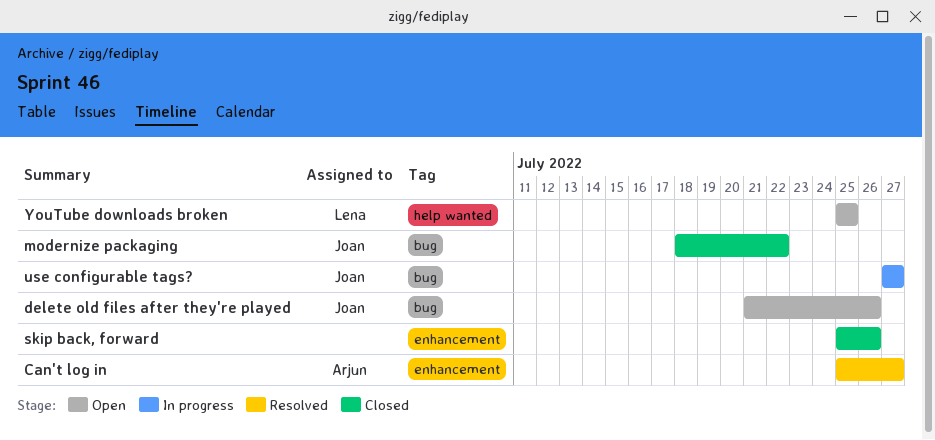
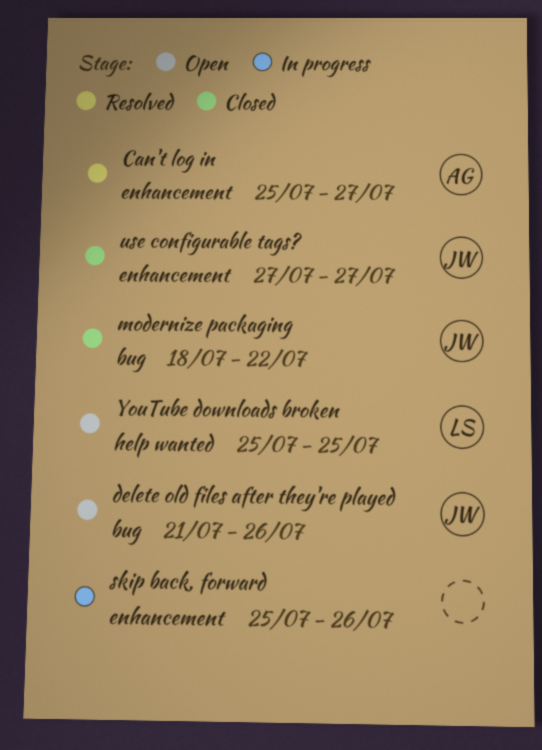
skip back, forward, status: Closed -> In progress
use configurable tags?, status: In progress -> Closed
use configurable tags?, label: bug -> enhancement

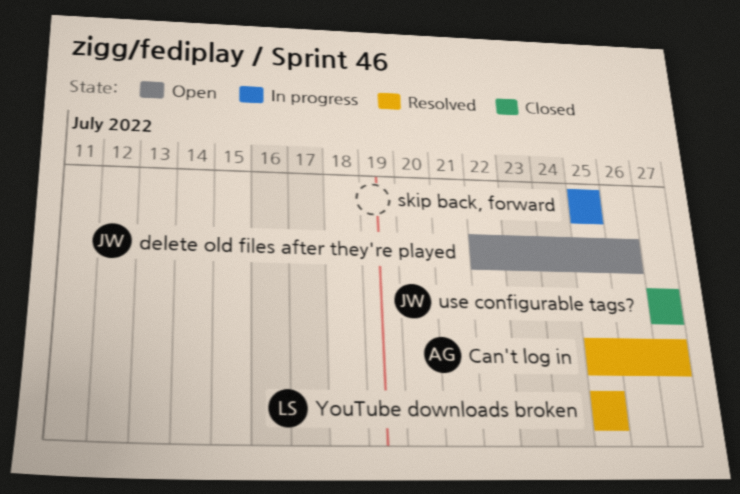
delete old files after they're played, start: Jul 21 -> Jul 22
modernize packaging: present -> none
skip back, forward, due: Jul 26 -> Jul 25
YouTube downloads broken, status: Open -> Resolved

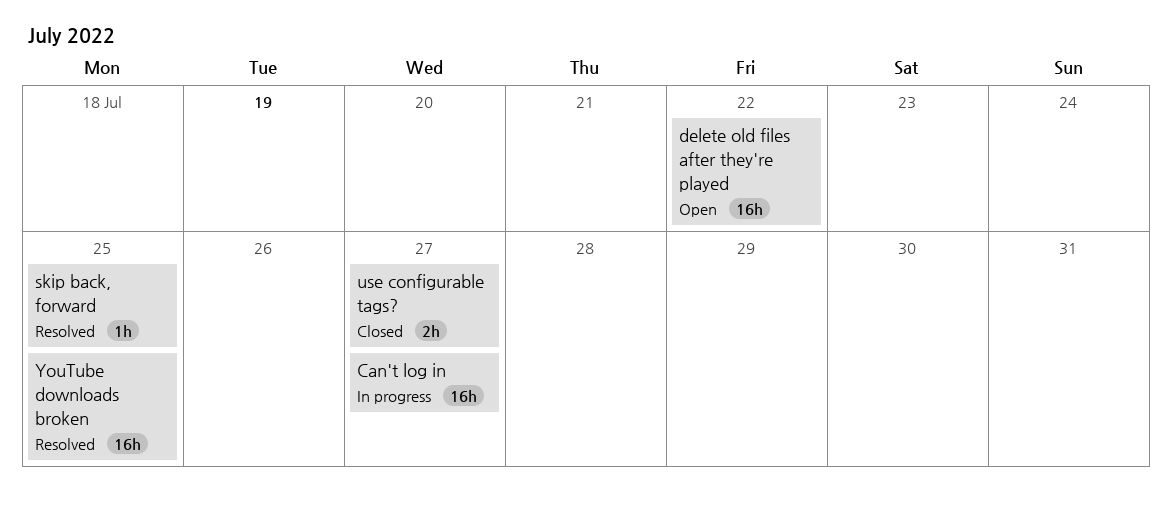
Can't log in, status: Resolved -> In progress
delete old files after they're played, due: Jul 26 -> Jul 22
skip back, forward, status: In progress -> Resolved

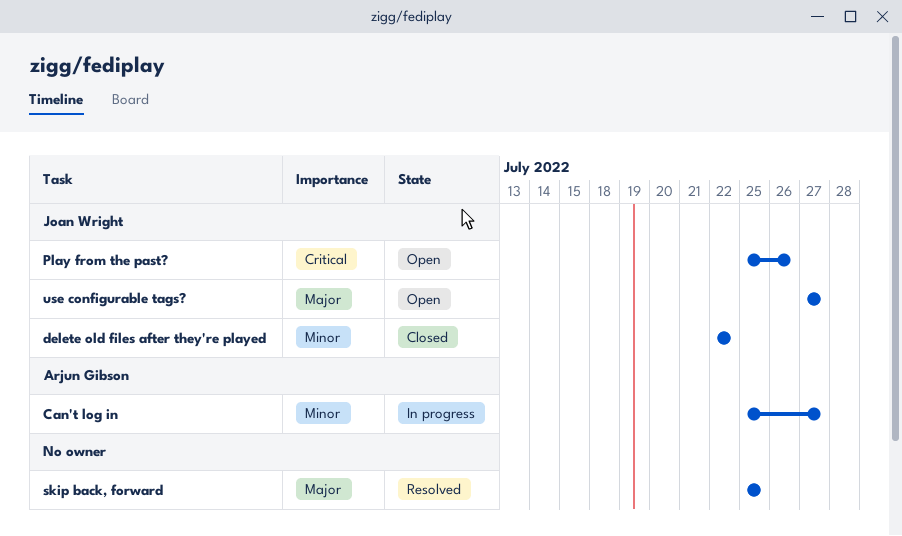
delete old files after they're played, status: Open -> Closed
Play from the past?: none -> present
use configurable tags?, status: Closed -> Open
YouTube downloads broken: present -> none

